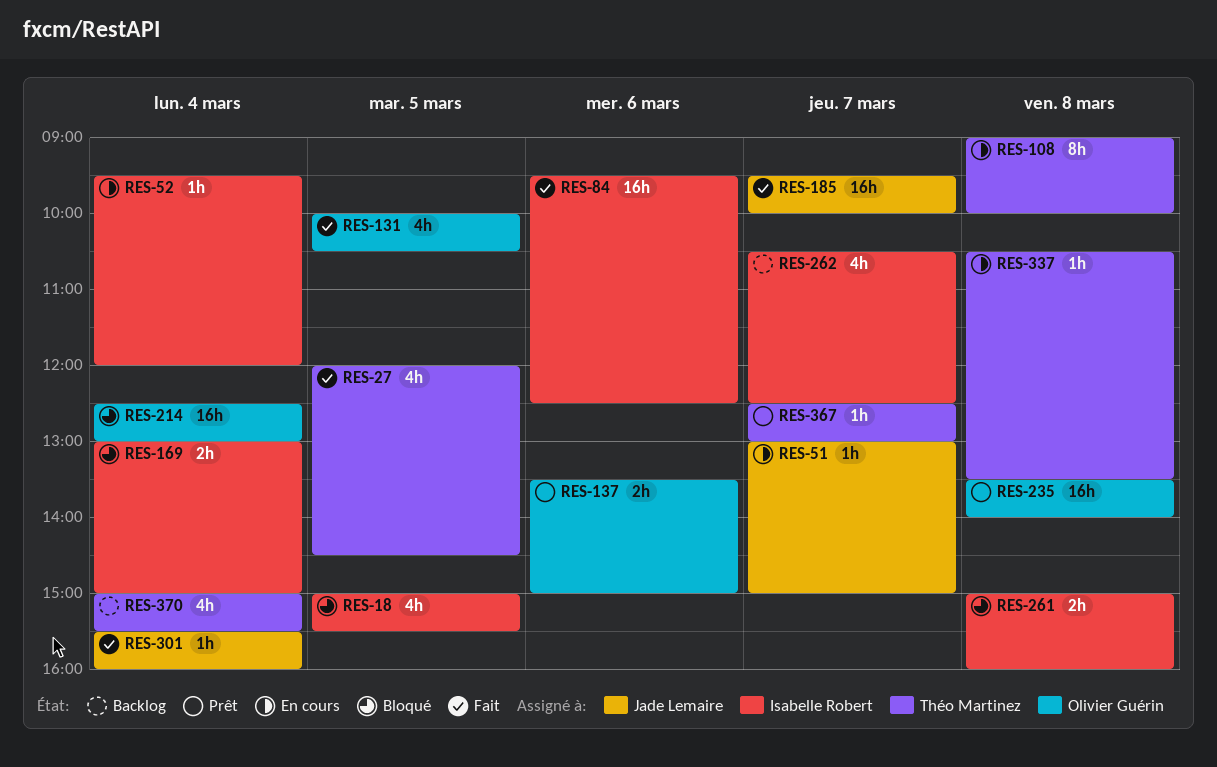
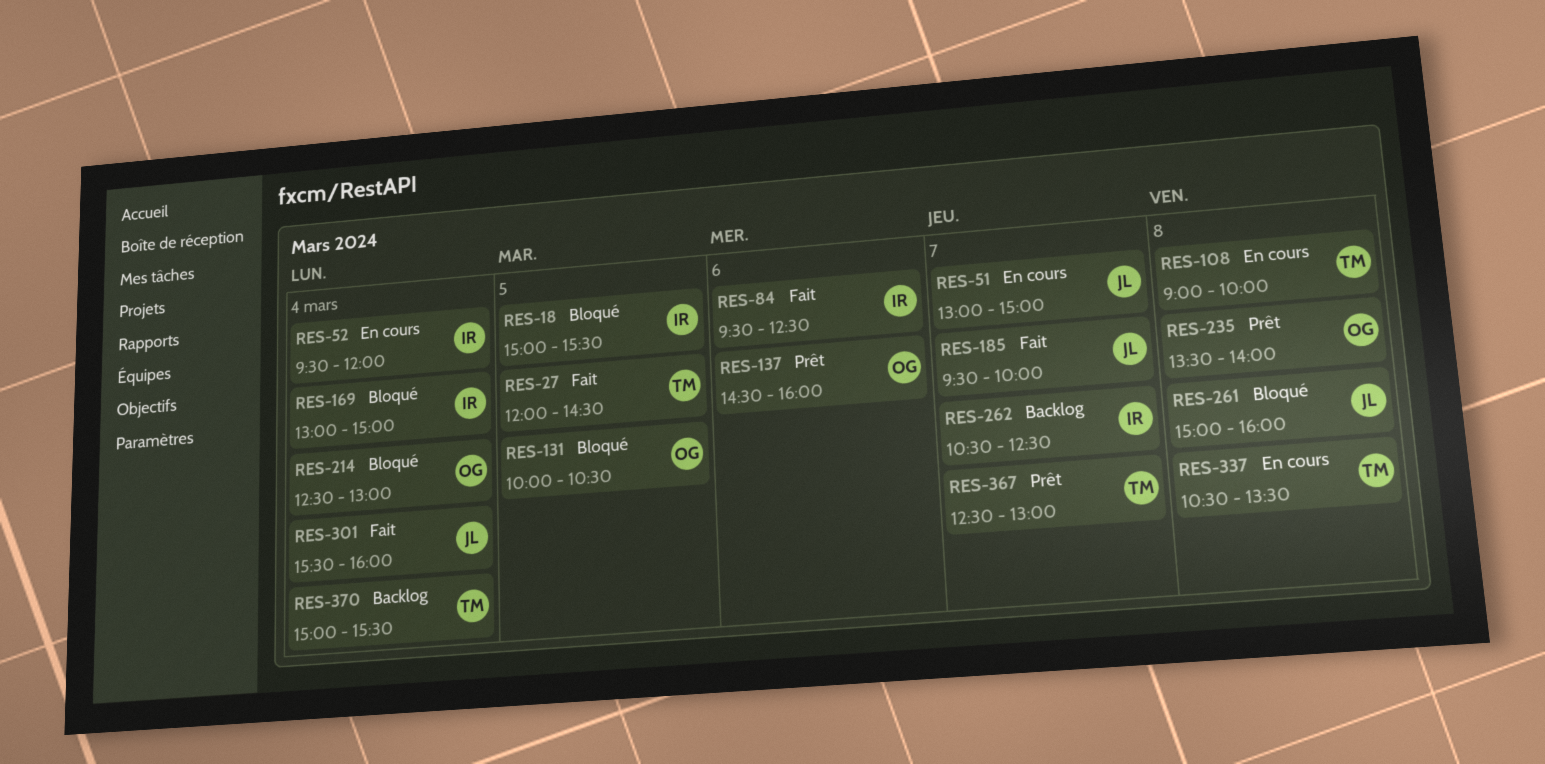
RES-131, status: Fait -> Bloqué
RES-137, begins: 13:30 -> 14:30
RES-137, ends: 15:00 -> 16:00
RES-261, owner: Isabelle Robert -> Jade Lemaire

